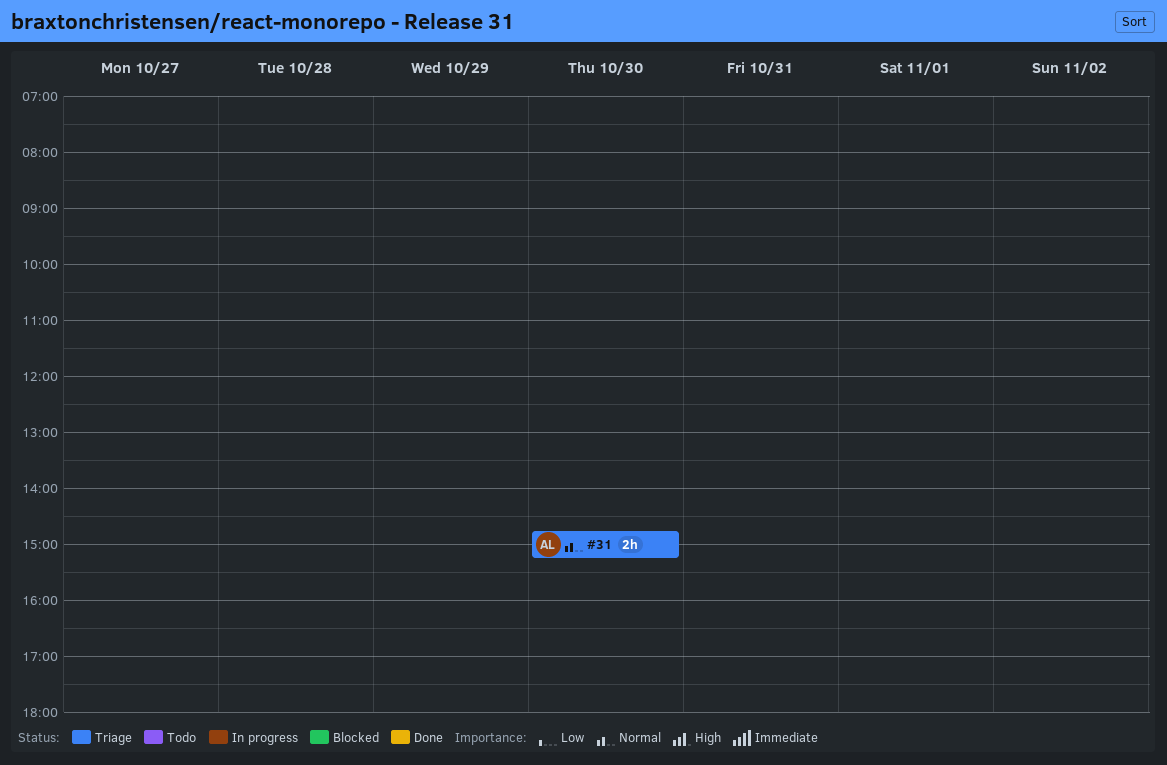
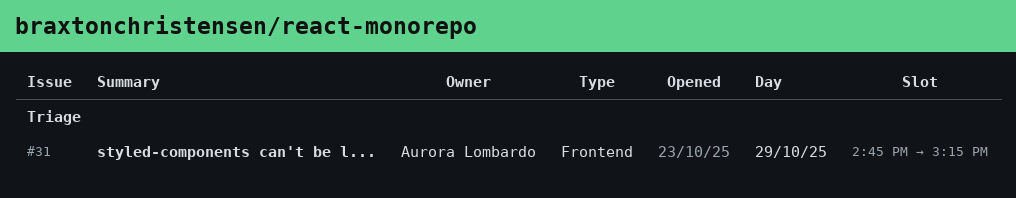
#31, day: Oct 30 -> Oct 29

